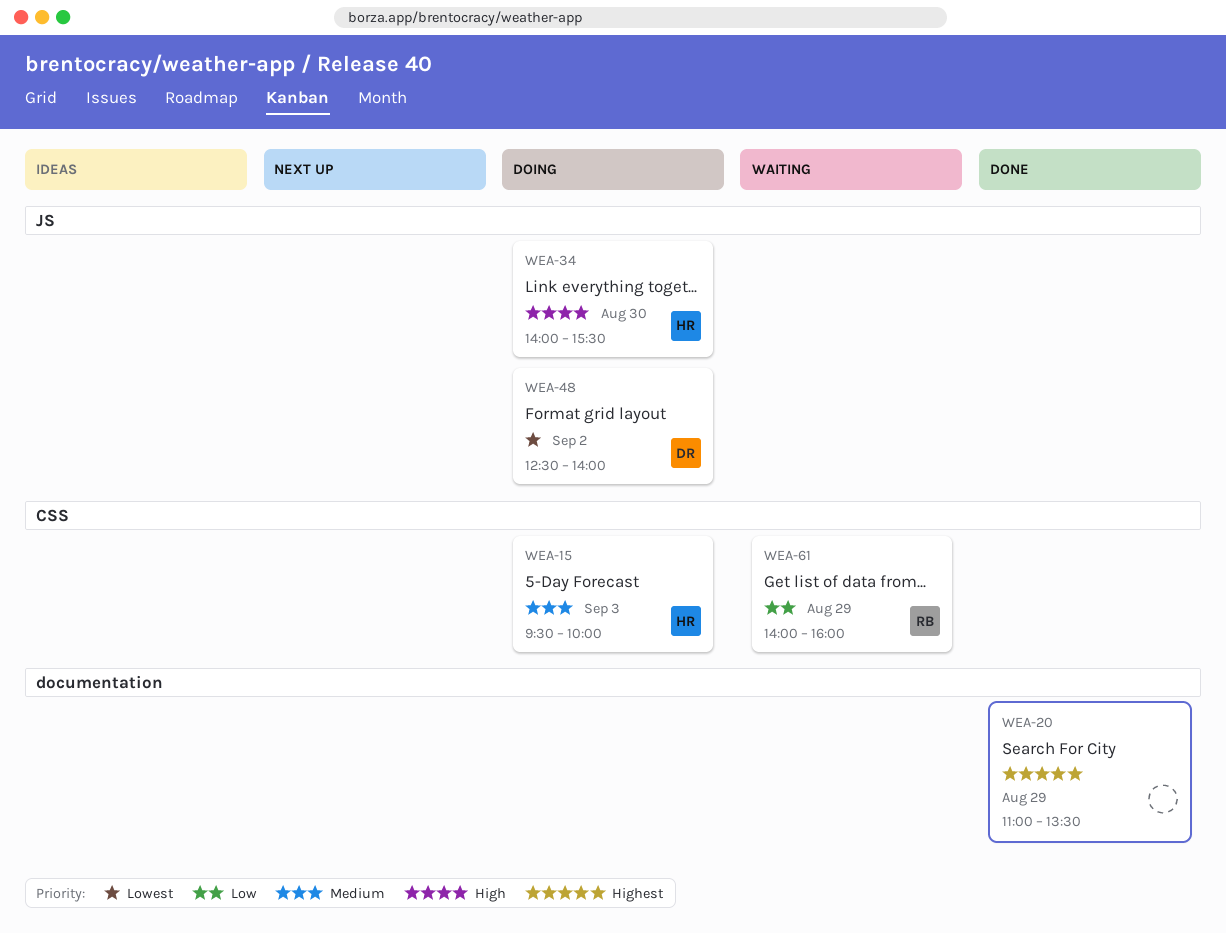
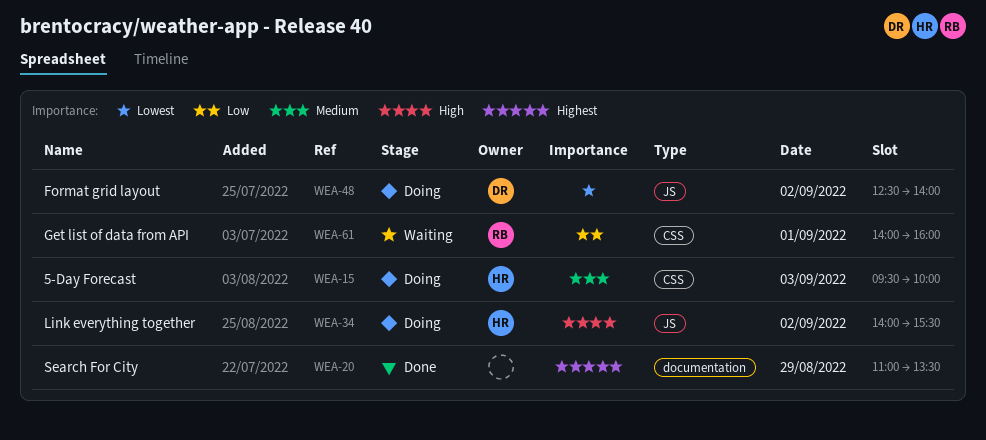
WEA-34, day: Aug 30 -> Sep 2
WEA-61, day: Aug 29 -> Sep 1

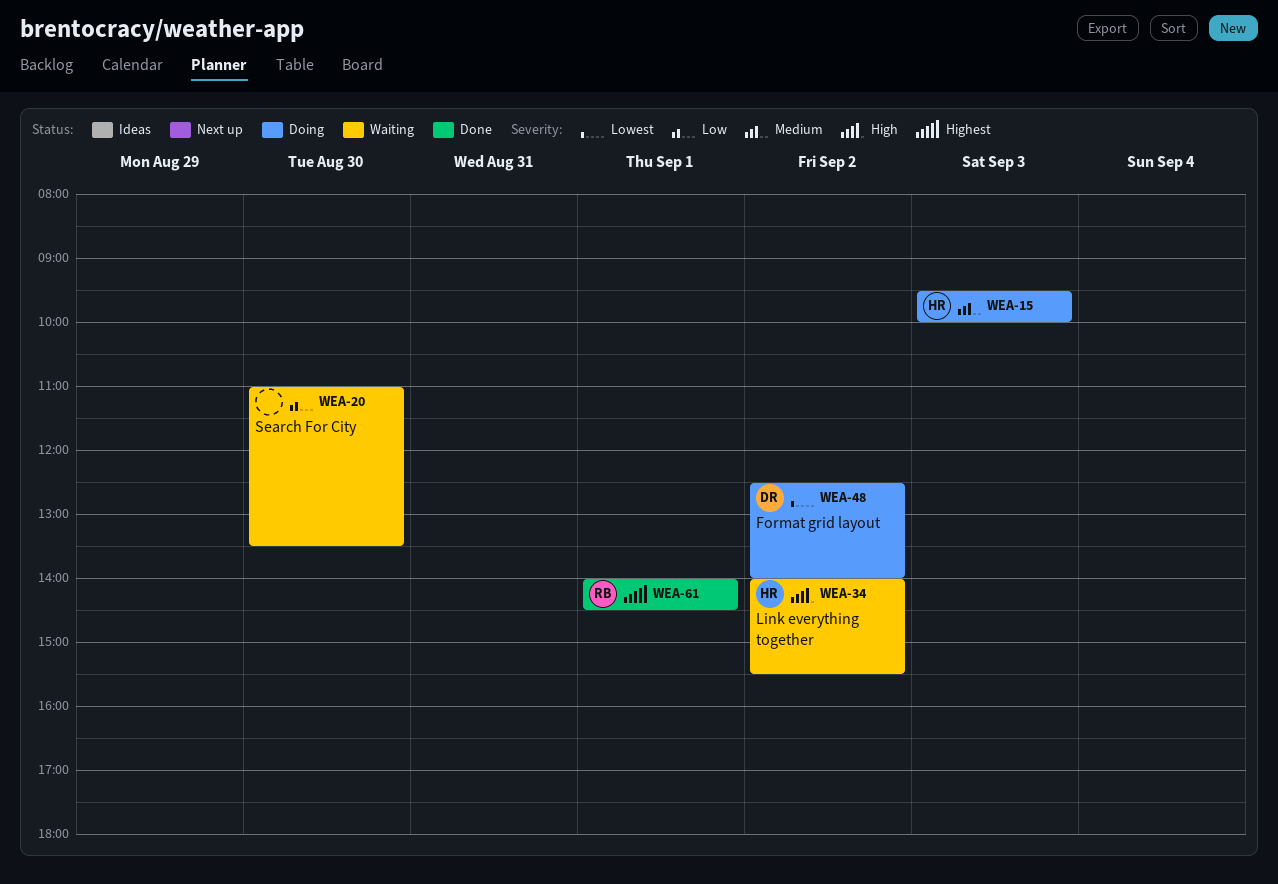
WEA-20, status: Done -> Waiting
WEA-20, priority: Highest -> Low
WEA-20, day: Aug 29 -> Aug 30
WEA-34, status: Doing -> Waiting
WEA-61, status: Waiting -> Done
WEA-61, priority: Low -> Highest
WEA-61, ends: 16:00 -> 14:30

